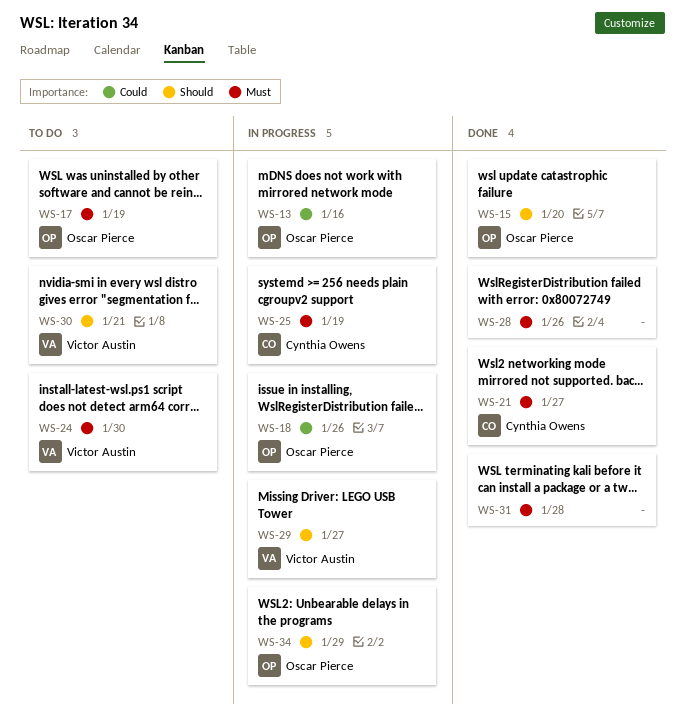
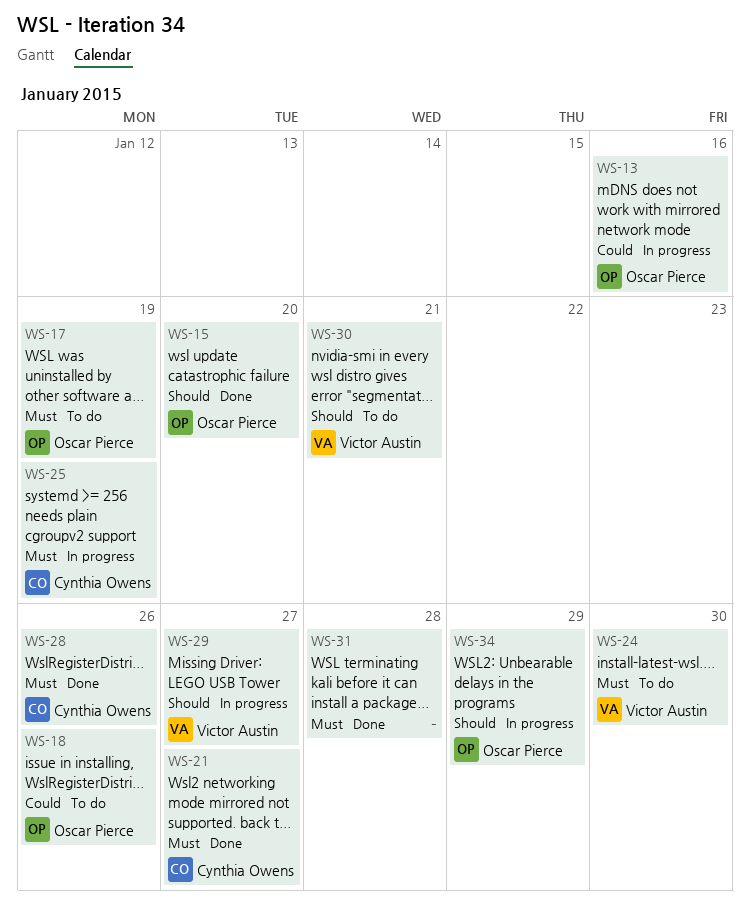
WS-18, status: In progress -> To do
WS-28, owner: none -> Cynthia Owens

